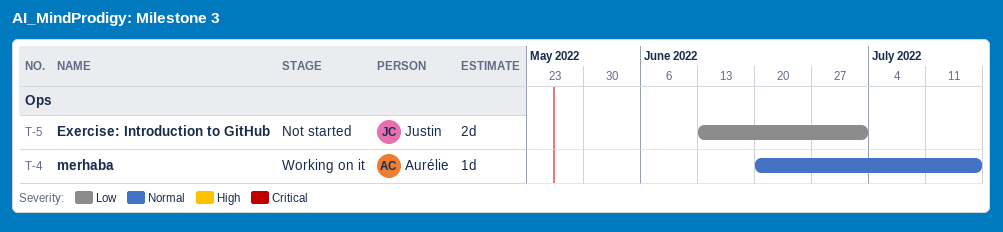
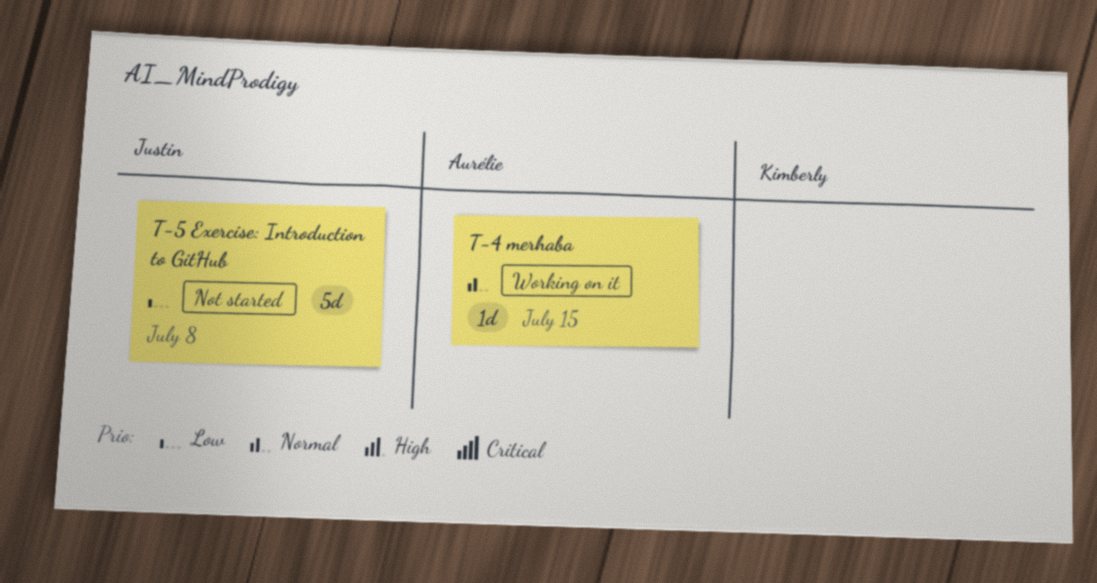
T-5, estimate: 2d -> 5d
T-5, due: Jul 1 -> Jul 8

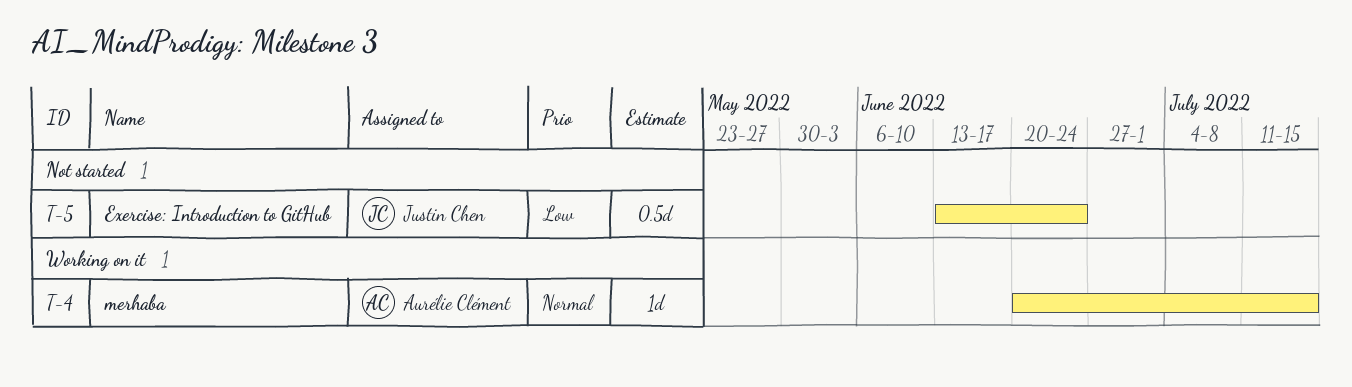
T-5, estimate: 5d -> 0.5d
T-5, due: Jul 8 -> Jun 24

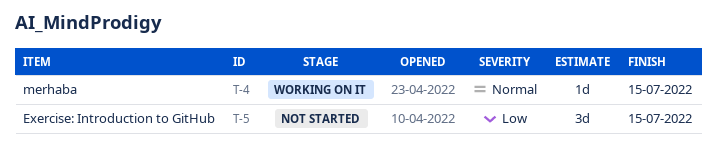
T-5, estimate: 0.5d -> 3d
T-5, due: Jun 24 -> Jul 15

